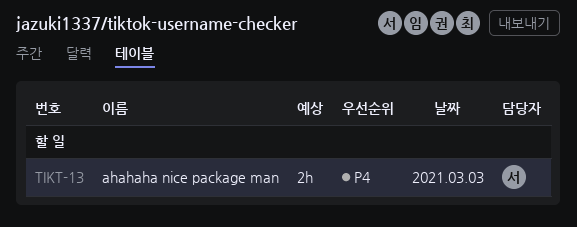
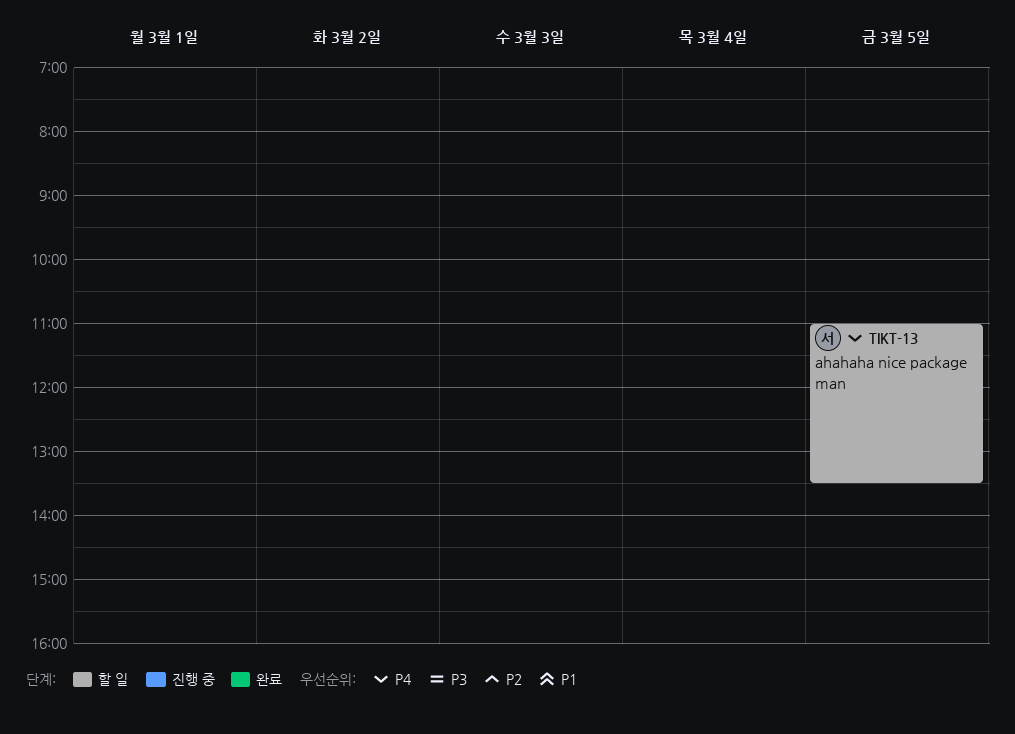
TIKT-13, day: Mar 3 -> Mar 5

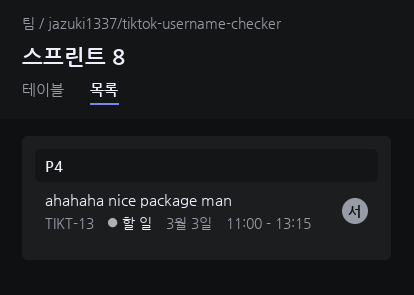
TIKT-13, day: Mar 5 -> Mar 3
TIKT-13, ends: 13:30 -> 13:15

